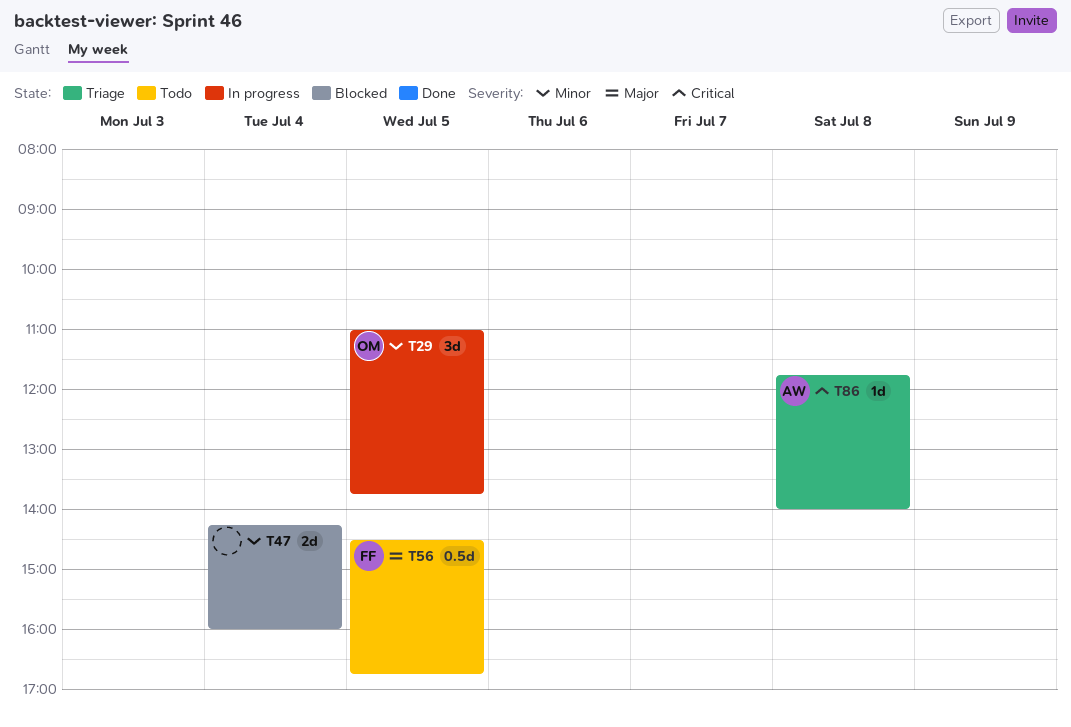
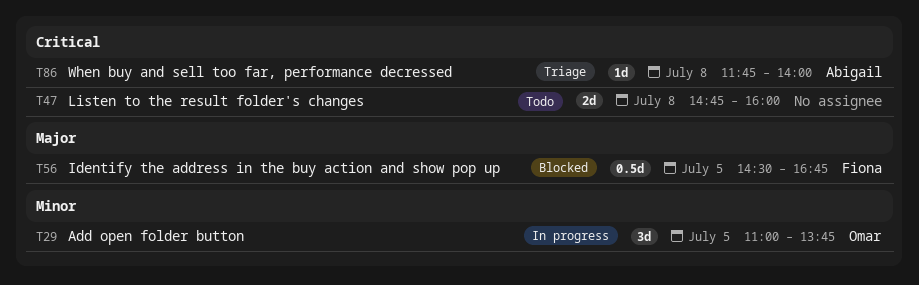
T47, status: Blocked -> Todo
T47, priority: Minor -> Critical
T47, day: Jul 4 -> Jul 8
T47, begins: 14:15 -> 14:45
T56, status: Todo -> Blocked

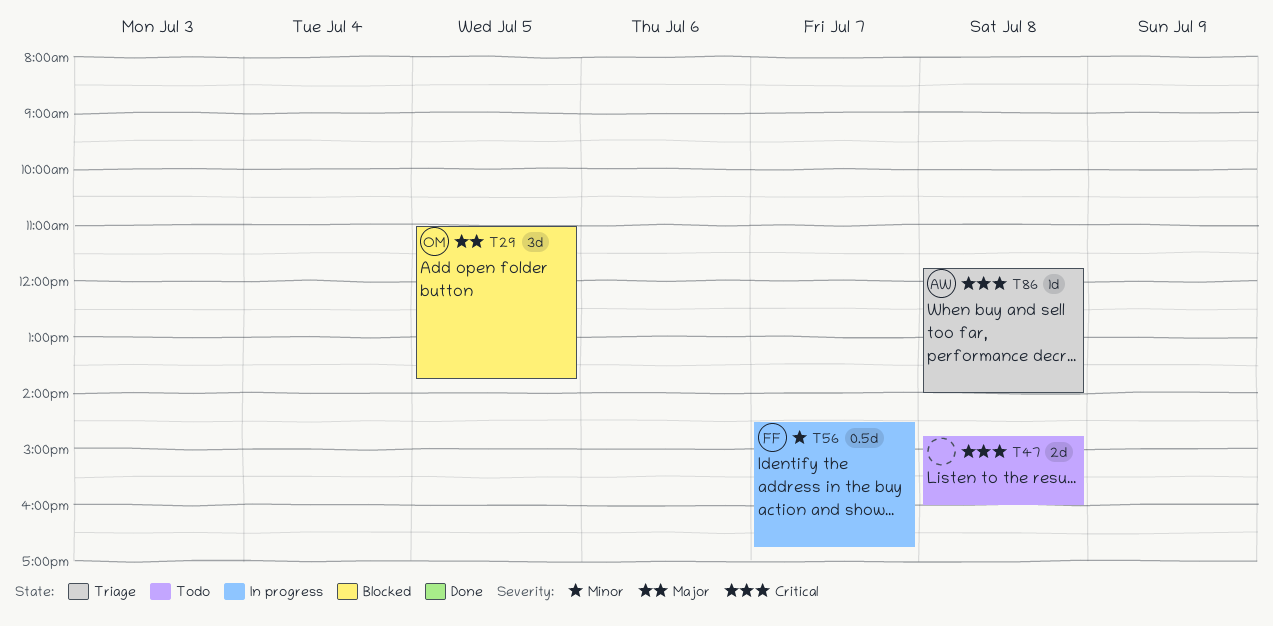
T29, status: In progress -> Blocked
T29, priority: Minor -> Major
T56, status: Blocked -> In progress
T56, priority: Major -> Minor
T56, day: Jul 5 -> Jul 7

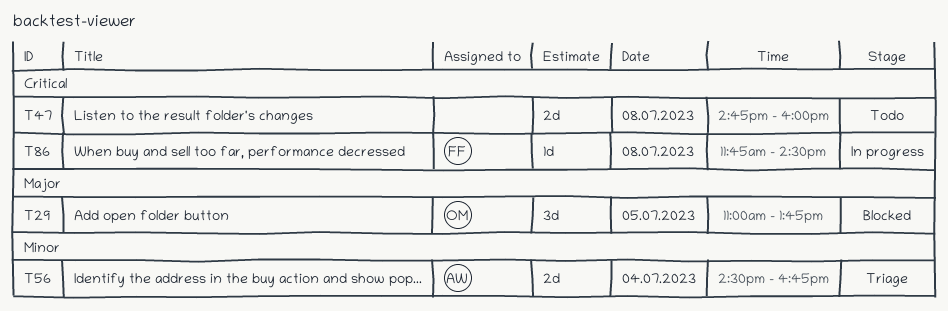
T56, status: In progress -> Triage
T56, owner: FF -> AW
T56, estimate: 0.5d -> 2d
T56, day: Jul 7 -> Jul 4
T86, status: Triage -> In progress
T86, owner: AW -> FF
T86, ends: 14:00 -> 14:30

